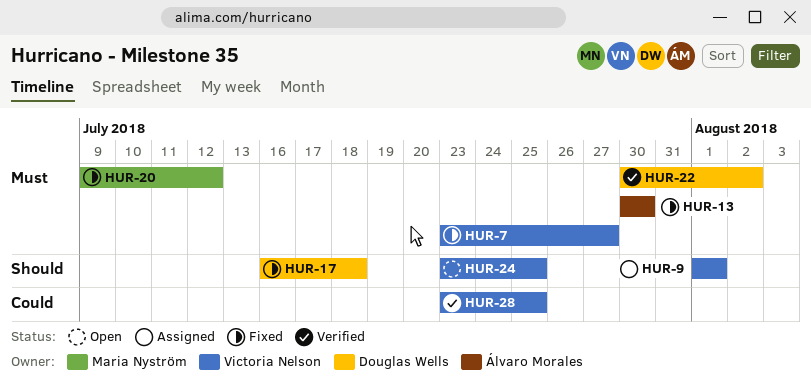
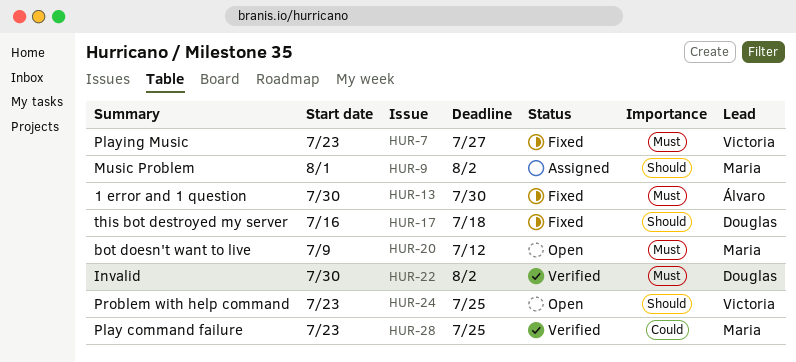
HUR-9, owner: Victoria Nelson -> Maria Nyström
HUR-9, due: Aug 1 -> Aug 2
HUR-20, status: Fixed -> Open
HUR-28, owner: Victoria Nelson -> Maria Nyström

